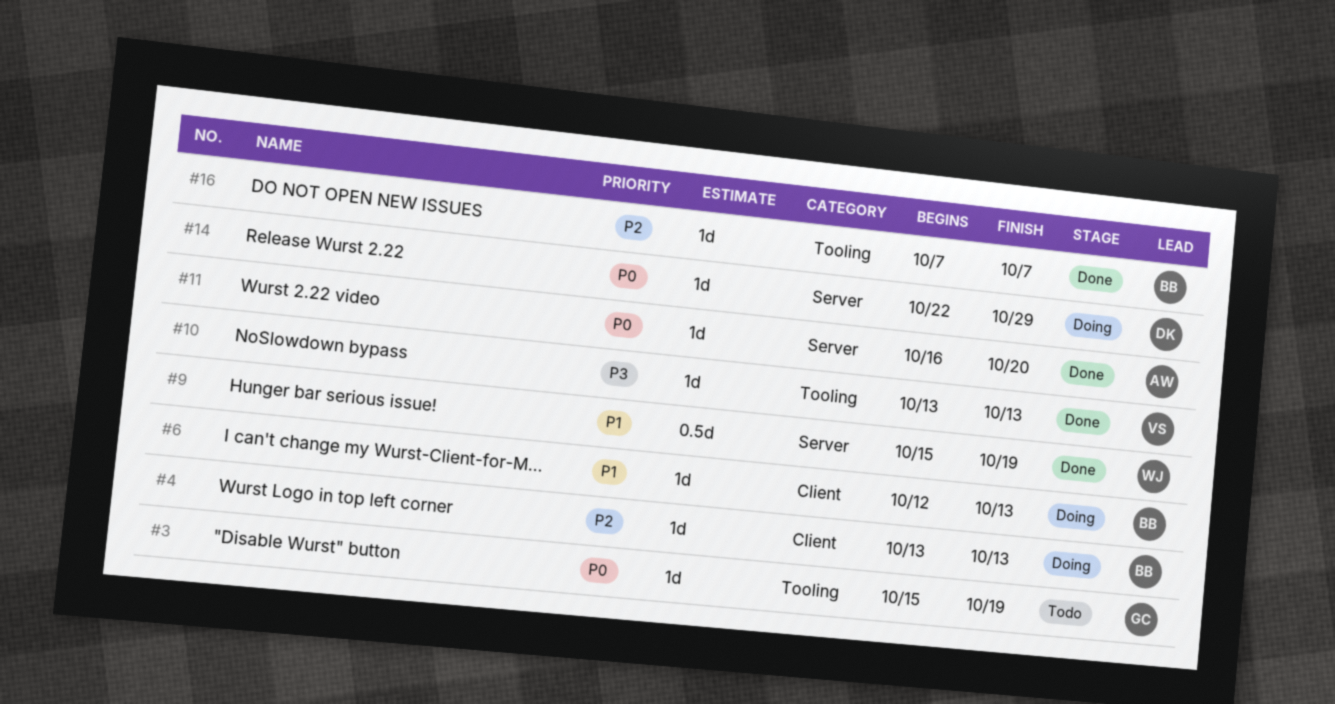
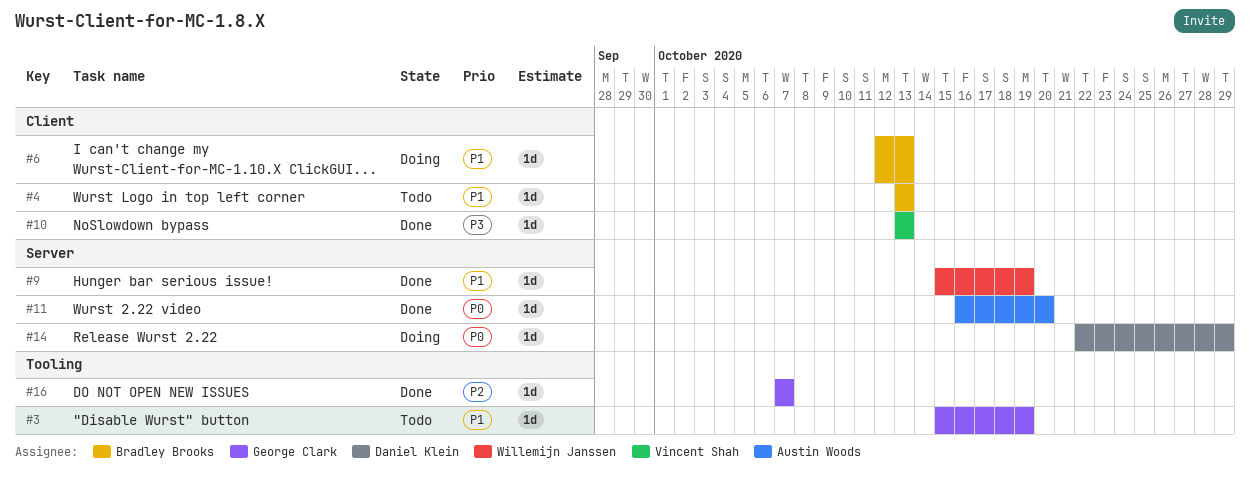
#3, priority: P0 -> P1
#4, status: Doing -> Todo
#4, priority: P2 -> P1
#9, estimate: 0.5d -> 1d
#10, label: Tooling -> Client
#16, owner: Bradley Brooks -> George Clark

